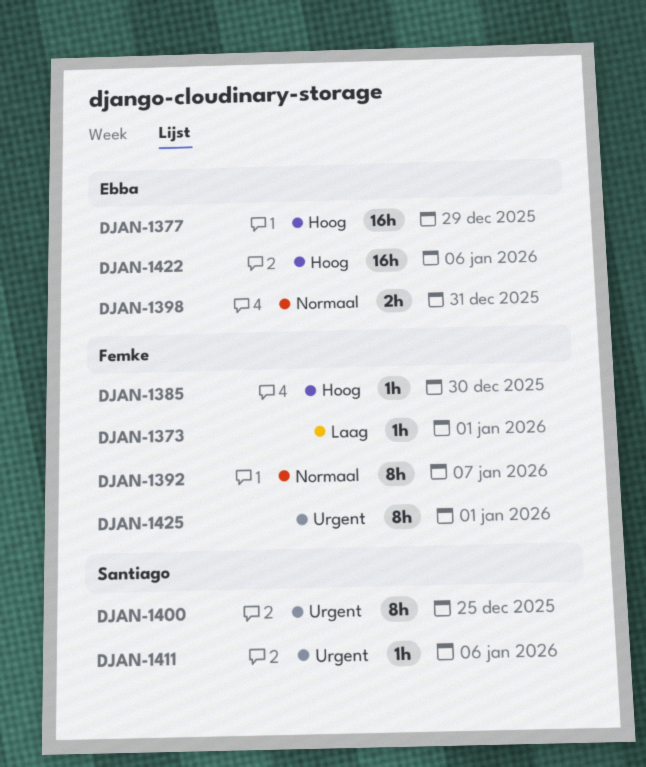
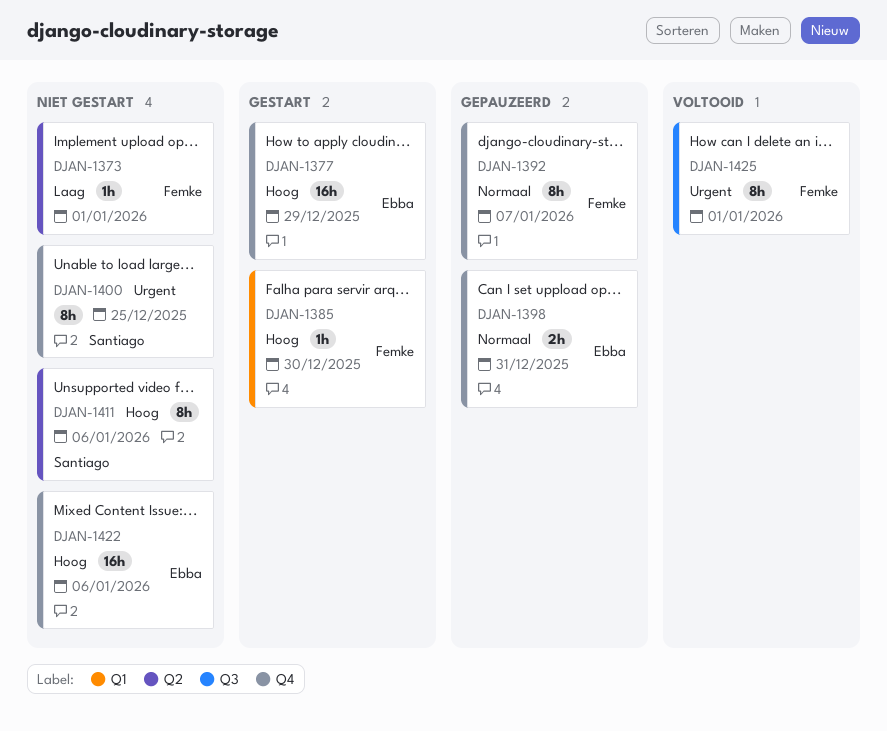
DJAN-1411, priority: Urgent -> Hoog
DJAN-1411, estimate: 1h -> 8h

